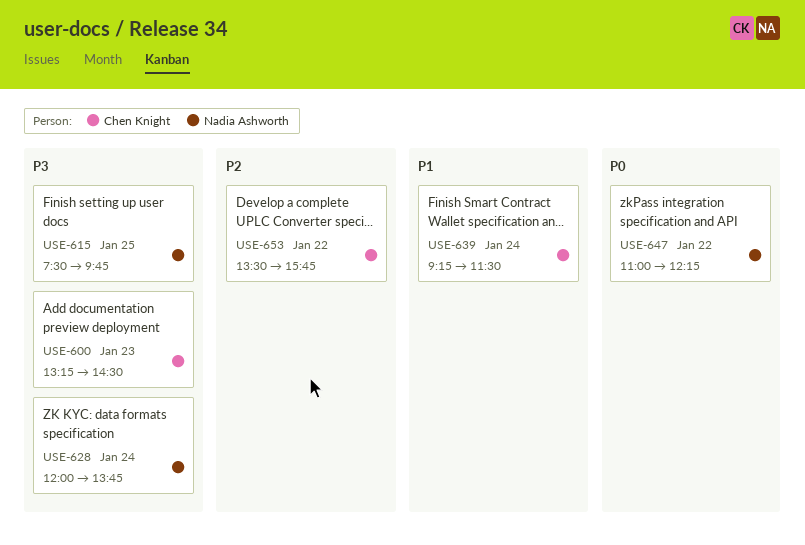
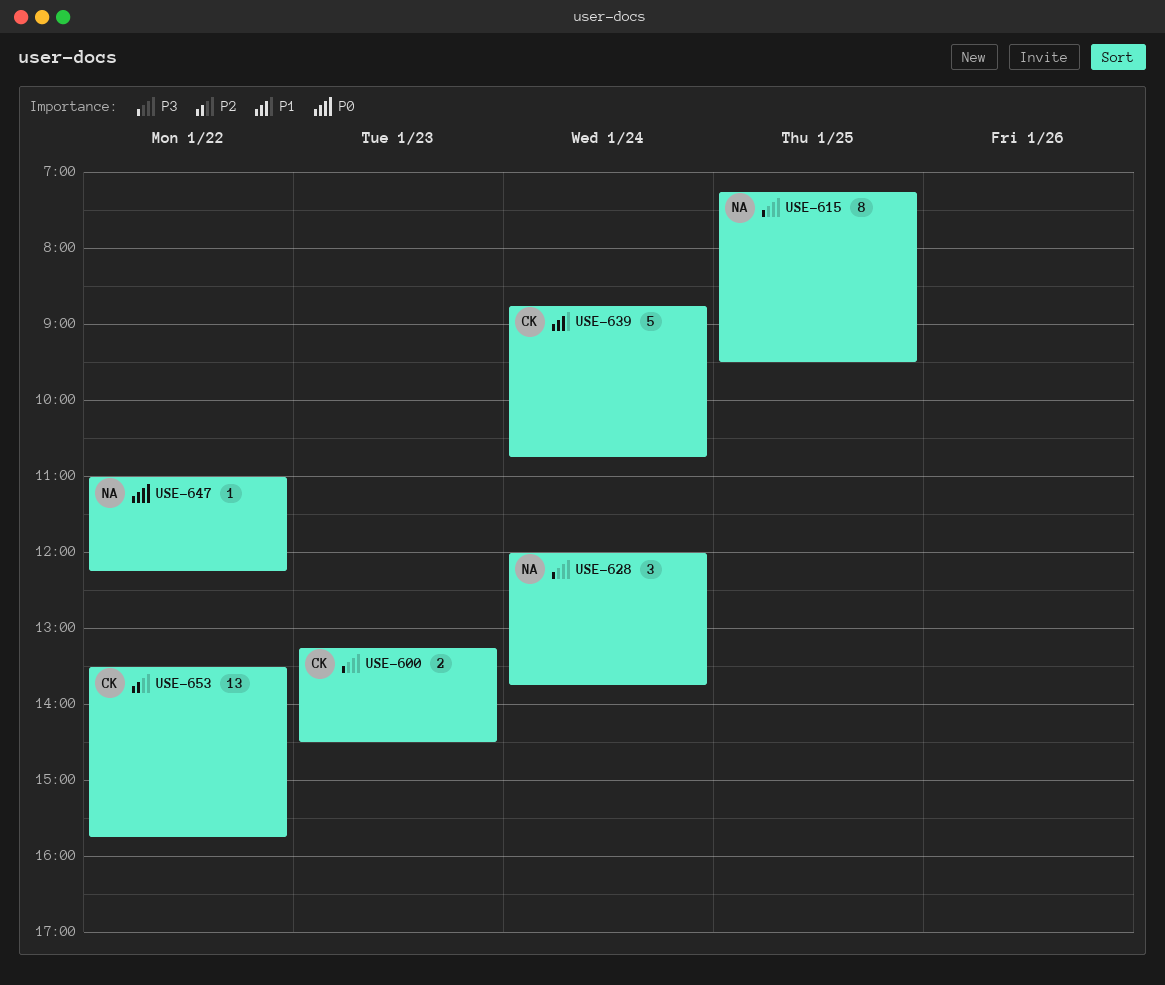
USE-615, begins: 07:30 -> 07:15
USE-615, ends: 09:45 -> 09:30
USE-639, begins: 09:15 -> 08:45
USE-639, ends: 11:30 -> 10:45

